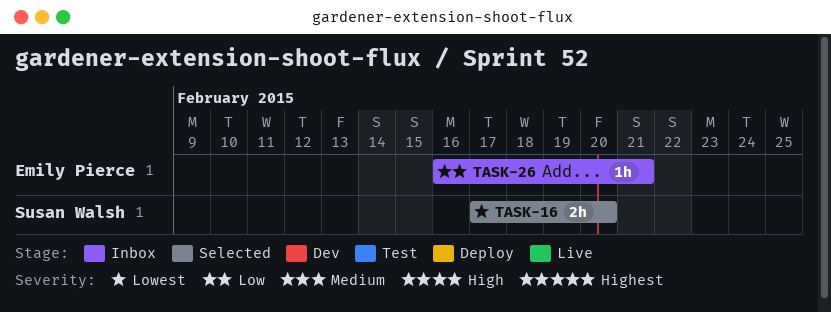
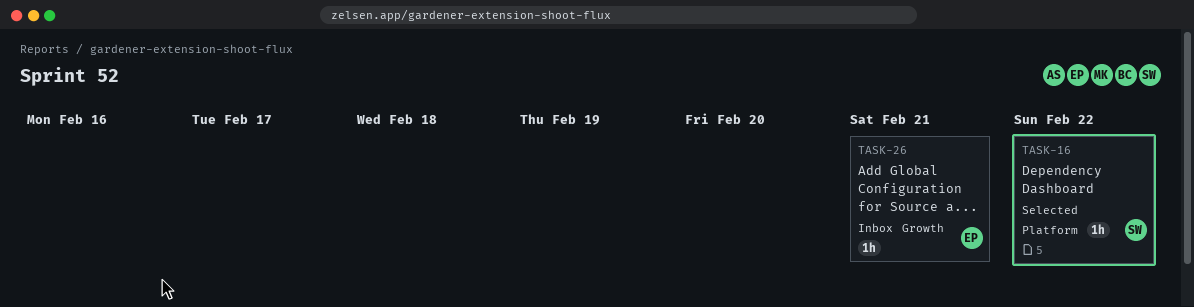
TASK-16, estimate: 2h -> 1h
TASK-16, due: Feb 20 -> Feb 22

